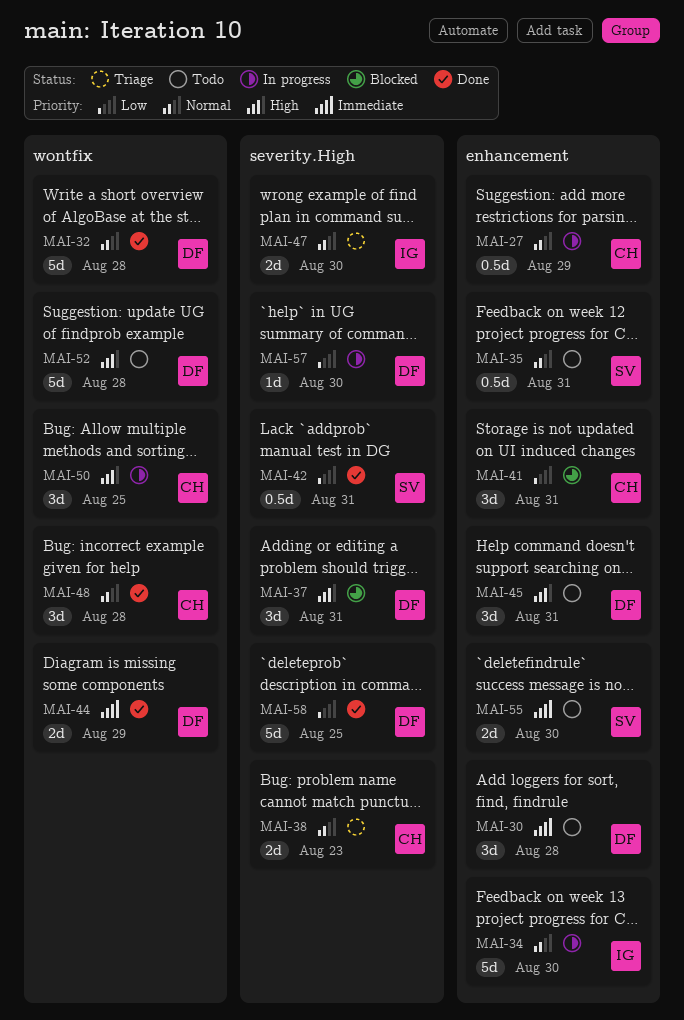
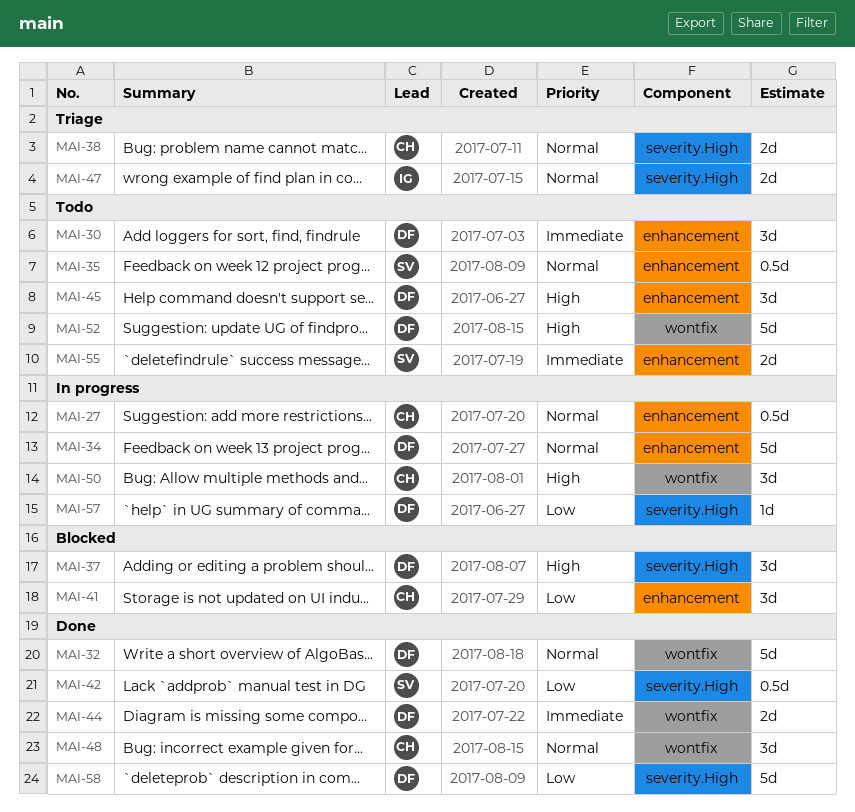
MAI-34, owner: IG -> DF

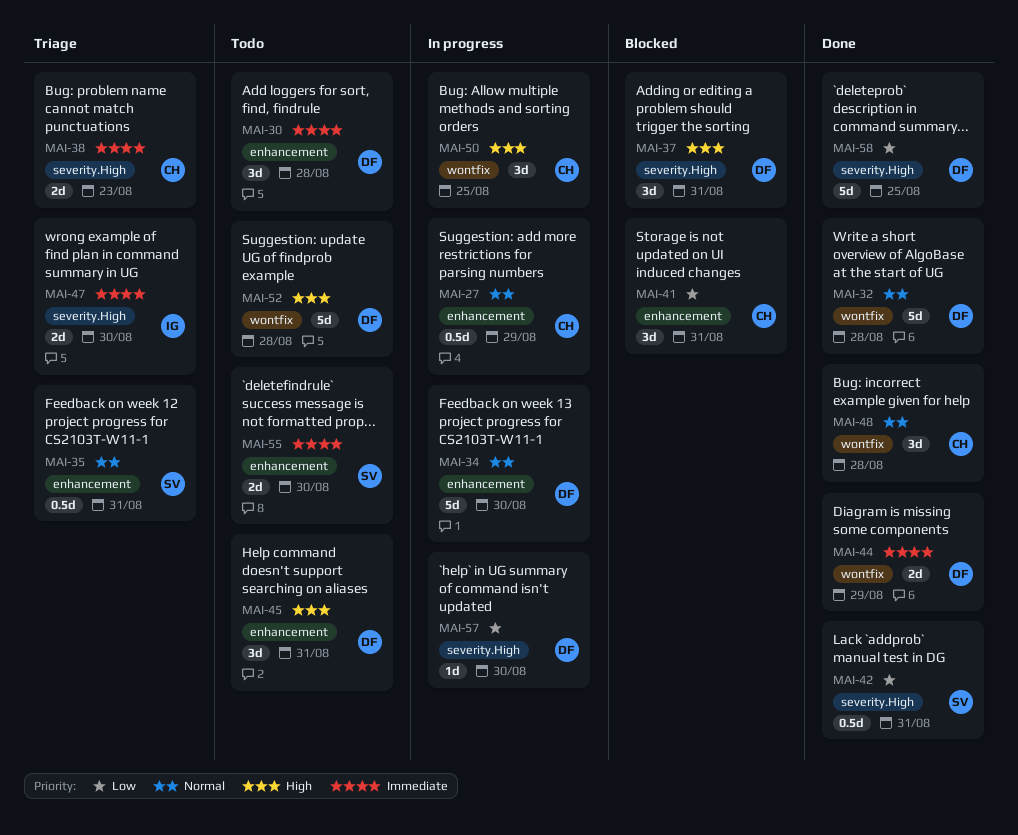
MAI-35, status: Todo -> Triage
MAI-38, priority: Normal -> Immediate
MAI-47, priority: Normal -> Immediate

